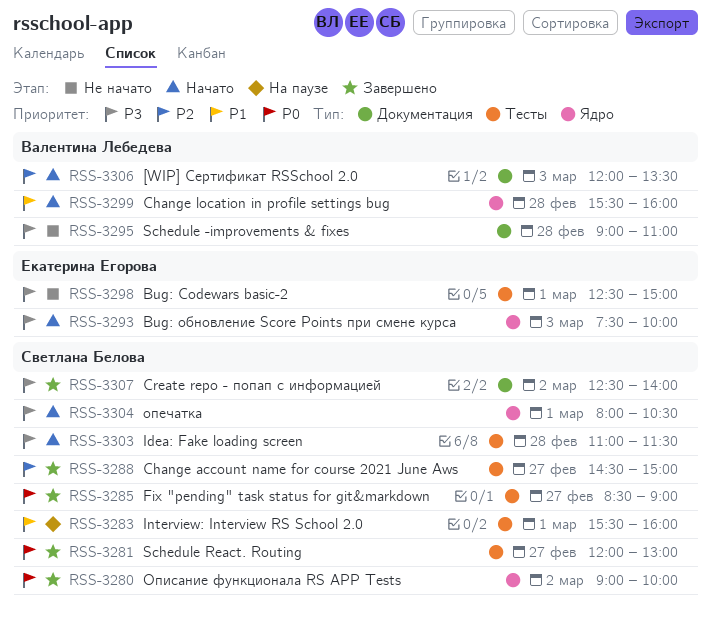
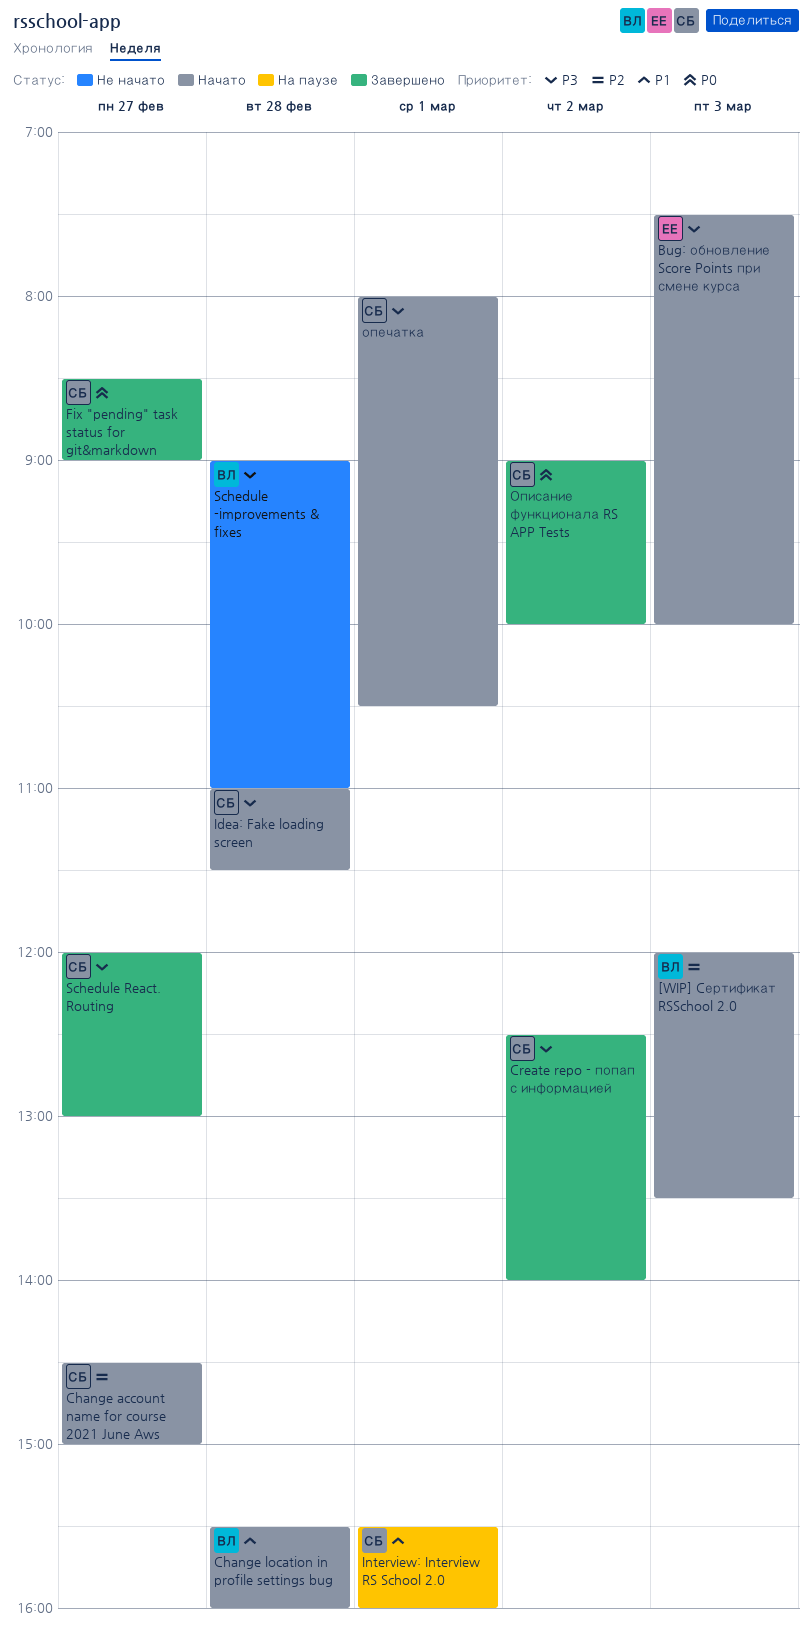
Bug: Codewars basic-2: present -> none
Change account name for course 2021 June Aws, status: Завершено -> Начато
Schedule React. Routing, priority: P0 -> P3

